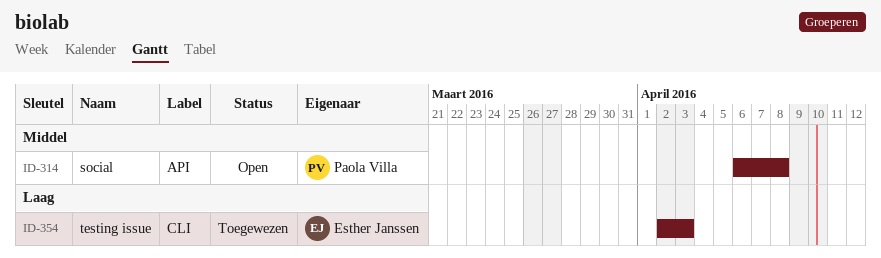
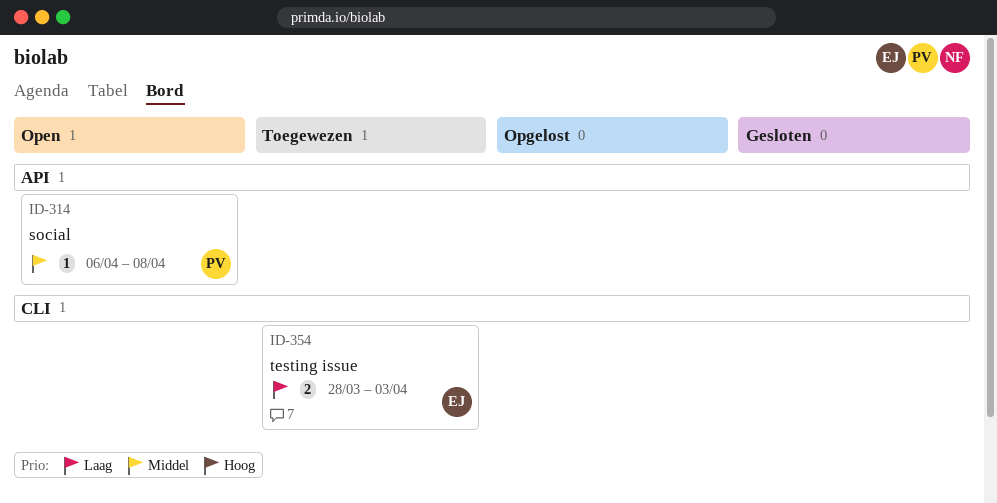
ID-354, start: Apr 2 -> Mar 28

